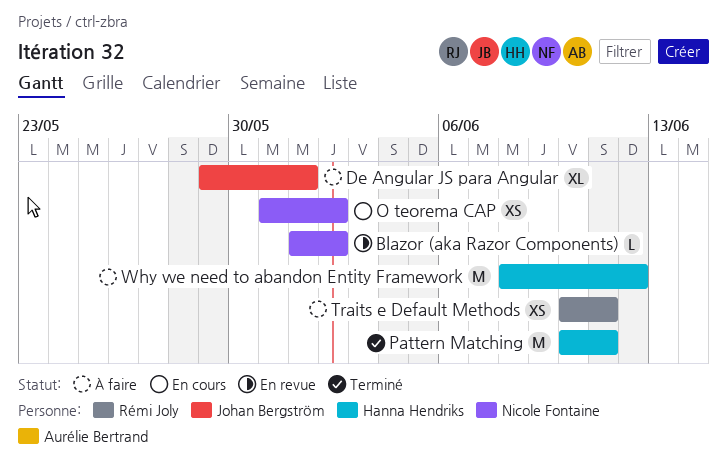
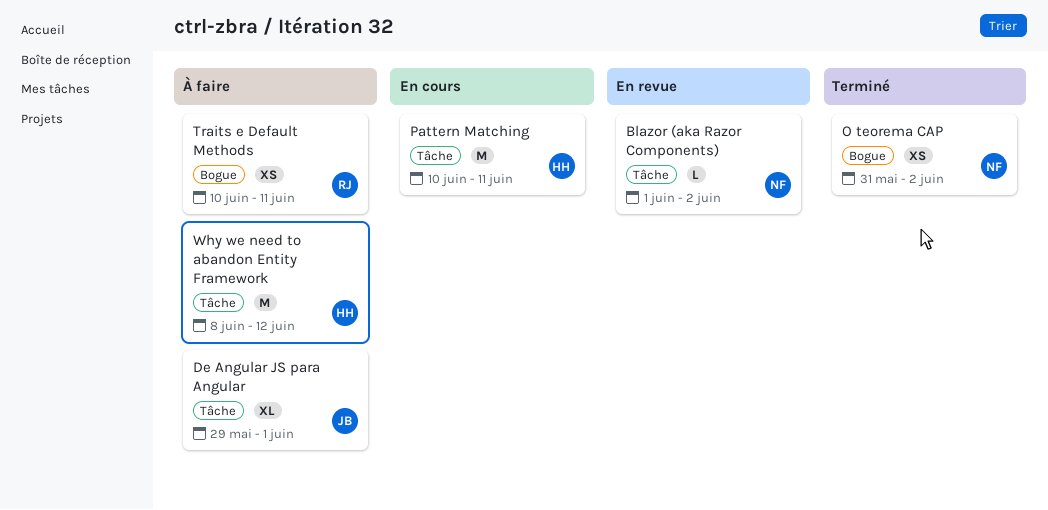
O teorema CAP, status: En cours -> Terminé
Pattern Matching, status: Terminé -> En cours

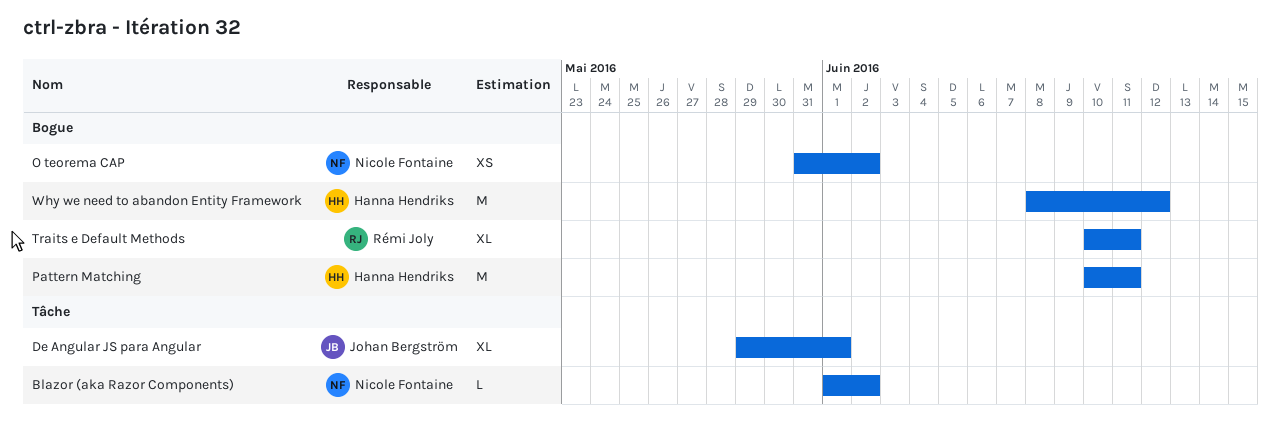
Pattern Matching, label: Tâche -> Bogue
Traits e Default Methods, estimate: XS -> XL
Why we need to abandon Entity Framework, label: Tâche -> Bogue

